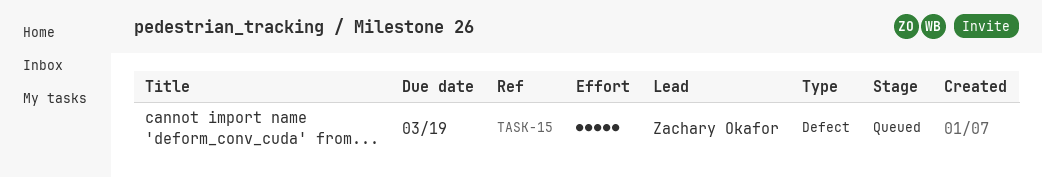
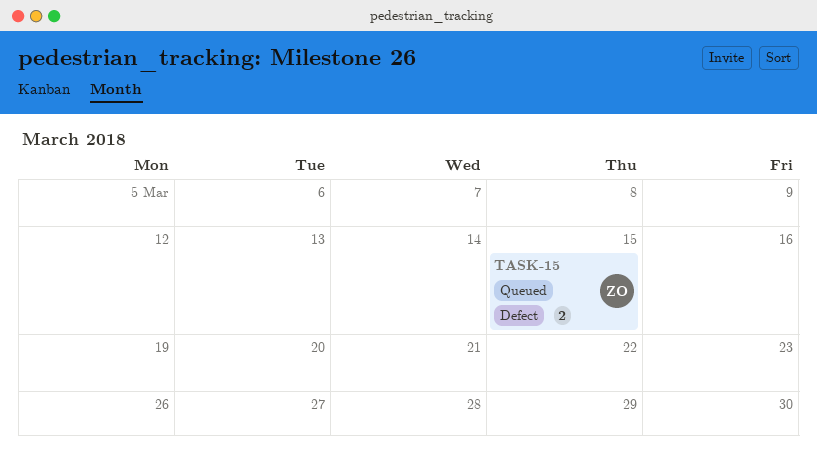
TASK-15, estimate: 5 -> 2
TASK-15, due: Mar 19 -> Mar 15

